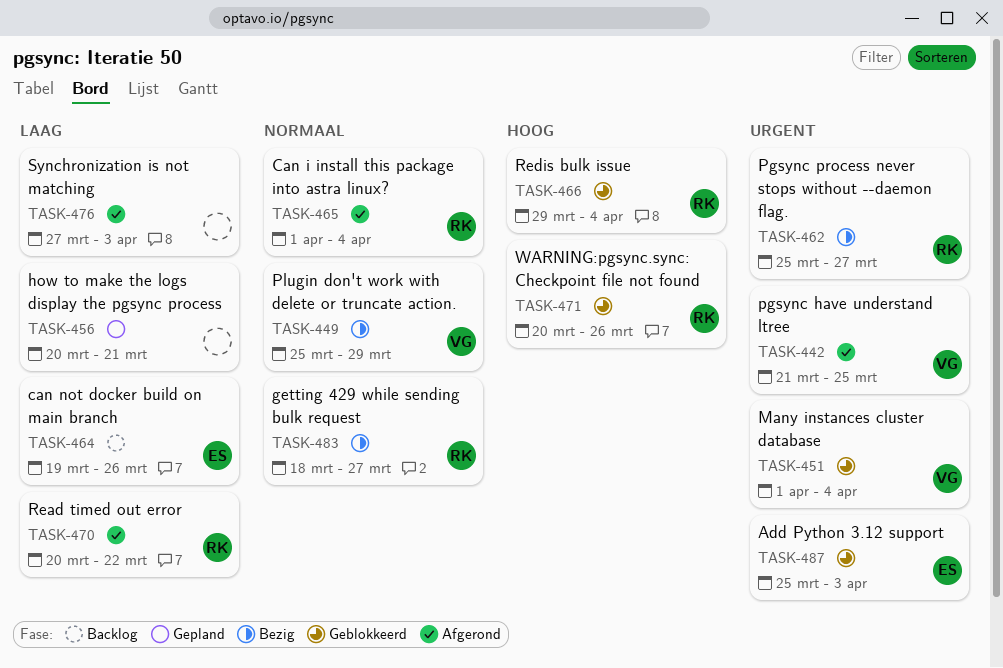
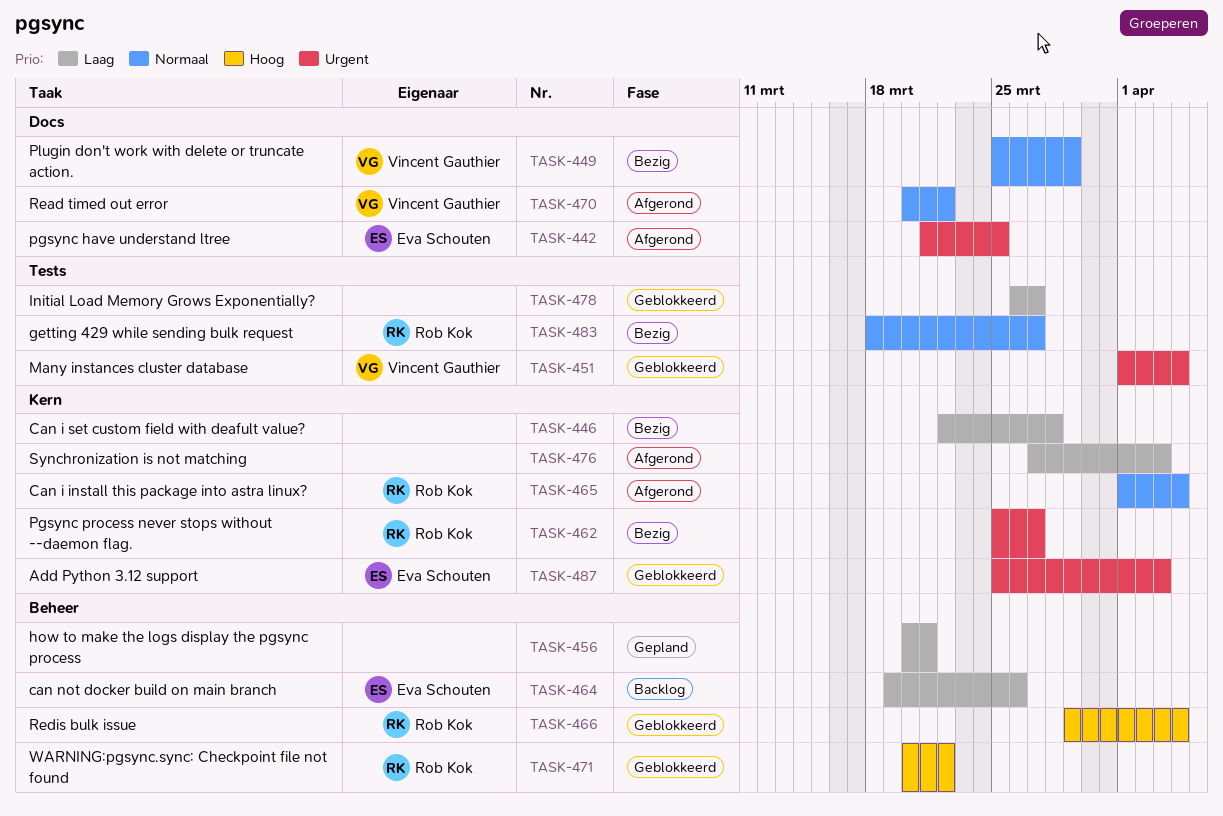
TASK-442, owner: Vincent Gauthier -> Eva Schouten
TASK-446: none -> present
TASK-470, owner: Rob Kok -> Vincent Gauthier
TASK-470, priority: Laag -> Normaal
TASK-471, due: Mar 26 -> Mar 22
TASK-478: none -> present

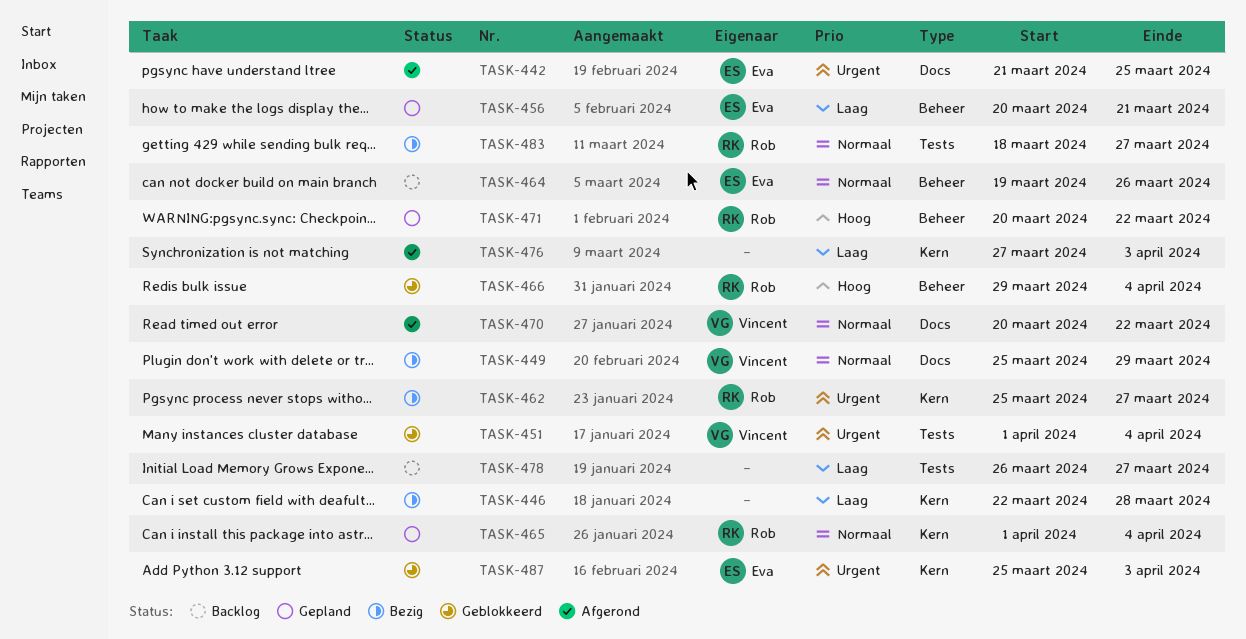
TASK-456, owner: none -> Eva Schouten
TASK-464, priority: Laag -> Normaal
TASK-465, status: Afgerond -> Gepland
TASK-471, status: Geblokkeerd -> Gepland
TASK-478, status: Geblokkeerd -> Backlog

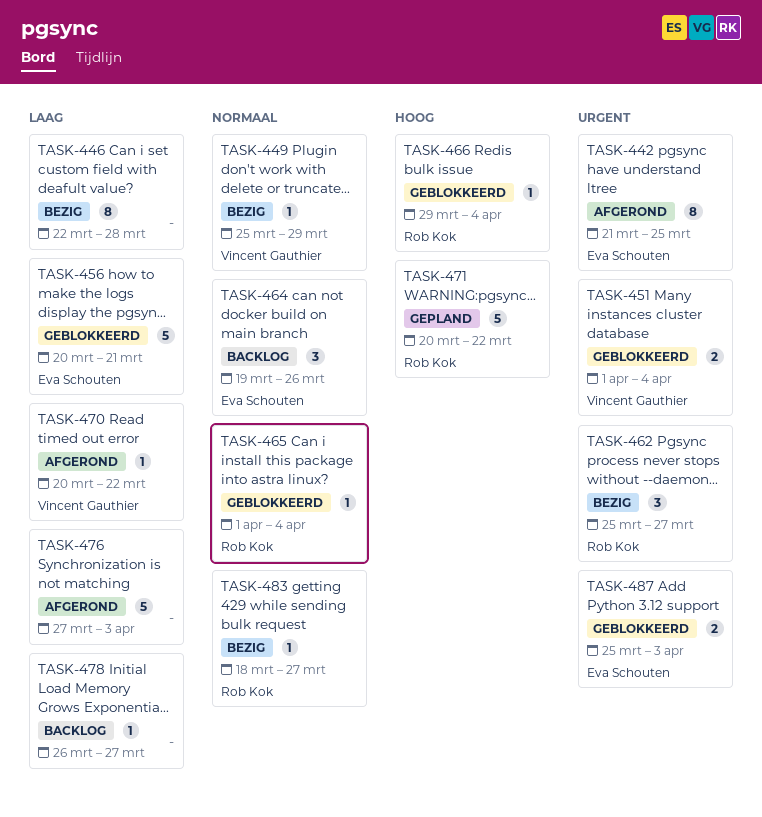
TASK-456, status: Gepland -> Geblokkeerd
TASK-465, status: Gepland -> Geblokkeerd
TASK-470, priority: Normaal -> Laag

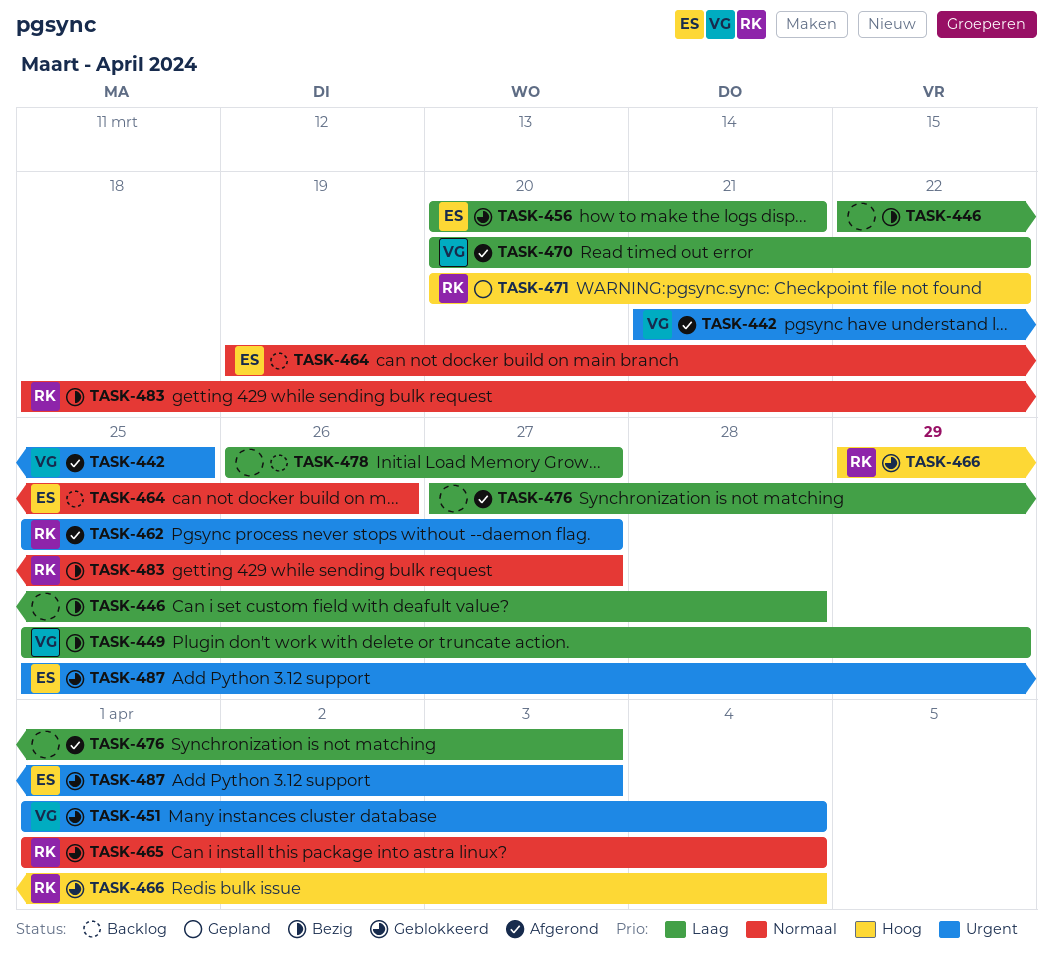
TASK-442, owner: Eva Schouten -> Vincent Gauthier
TASK-449, priority: Normaal -> Laag
TASK-462, status: Bezig -> Afgerond

